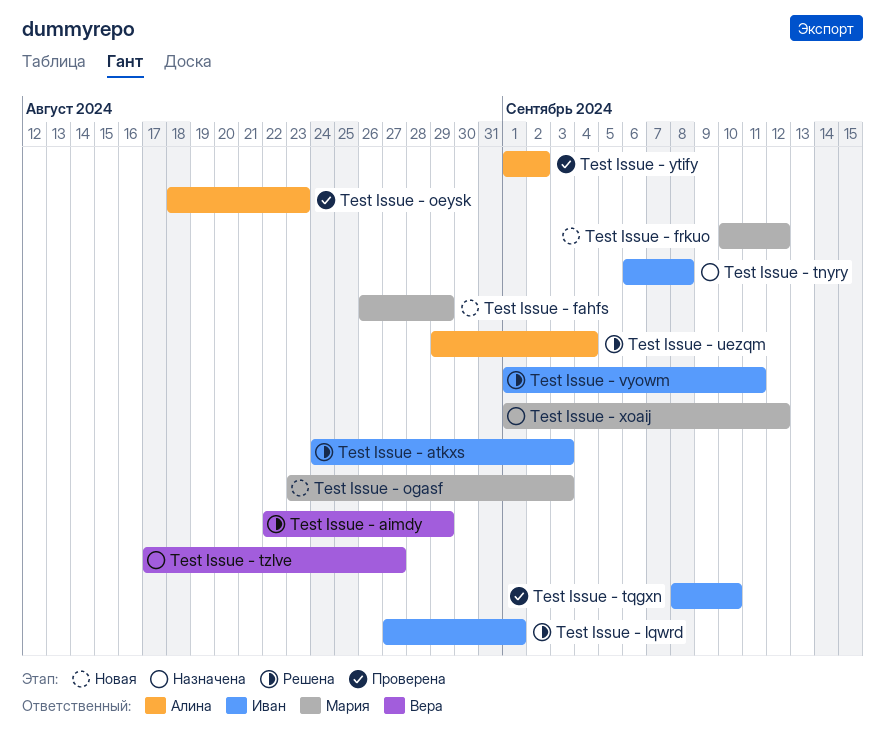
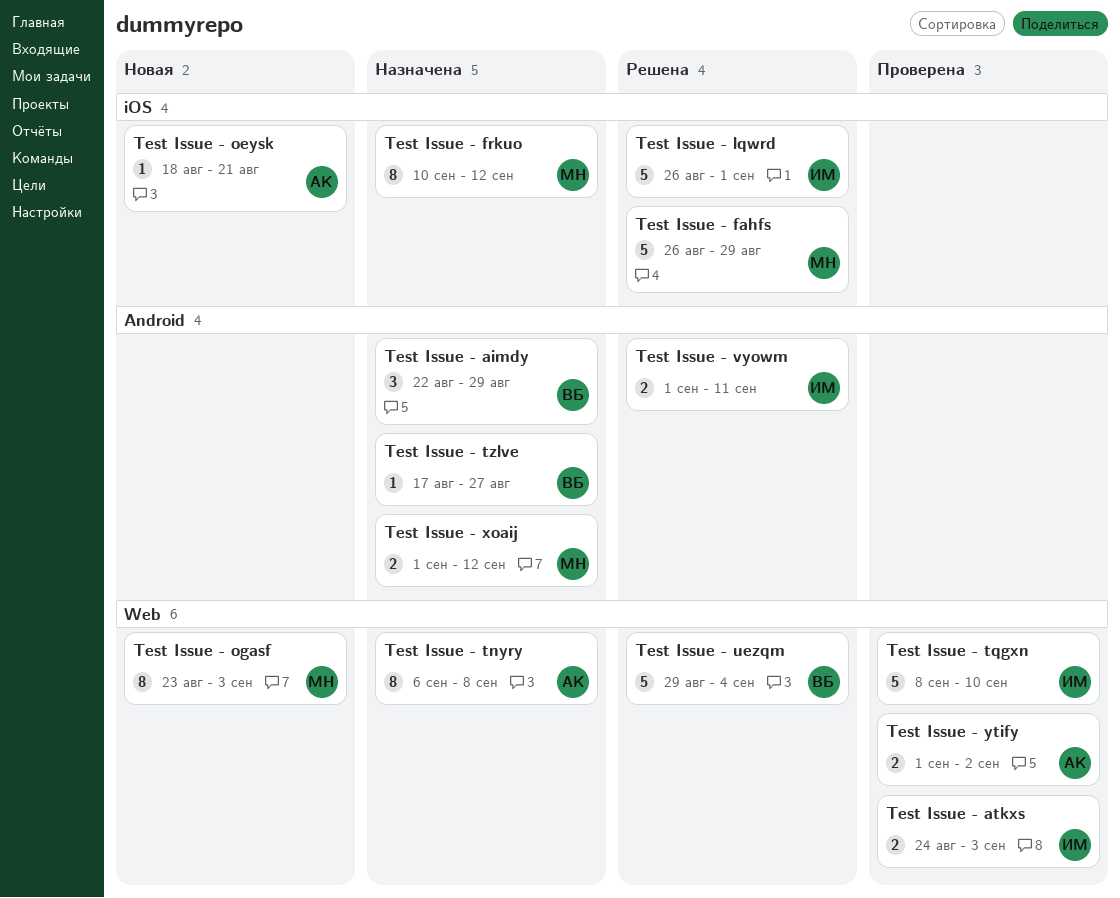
Test Issue - aimdy, status: Решена -> Назначена
Test Issue - atkxs, status: Решена -> Проверена
Test Issue - fahfs, status: Новая -> Решена
Test Issue - frkuo, status: Новая -> Назначена
Test Issue - lqwrd, start: Aug 27 -> Aug 26
Test Issue - oeysk, status: Проверена -> Новая
Test Issue - oeysk, due: Aug 23 -> Aug 21
Test Issue - tnyry, owner: Иван -> Алина
Test Issue - uezqm, owner: Алина -> Вера

